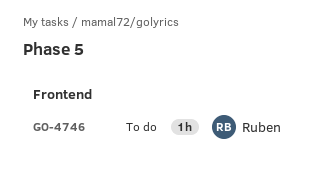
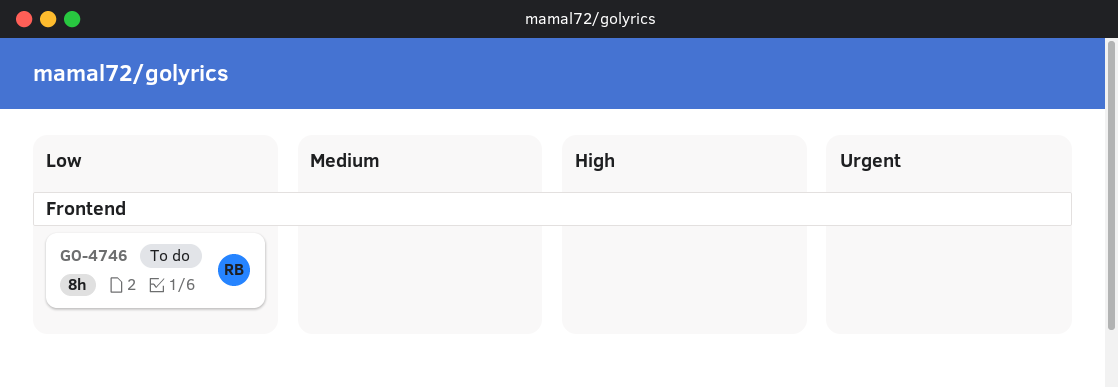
GO-4746, estimate: 1h -> 8h

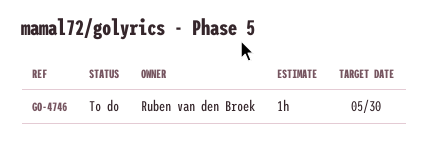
GO-4746, estimate: 8h -> 1h

